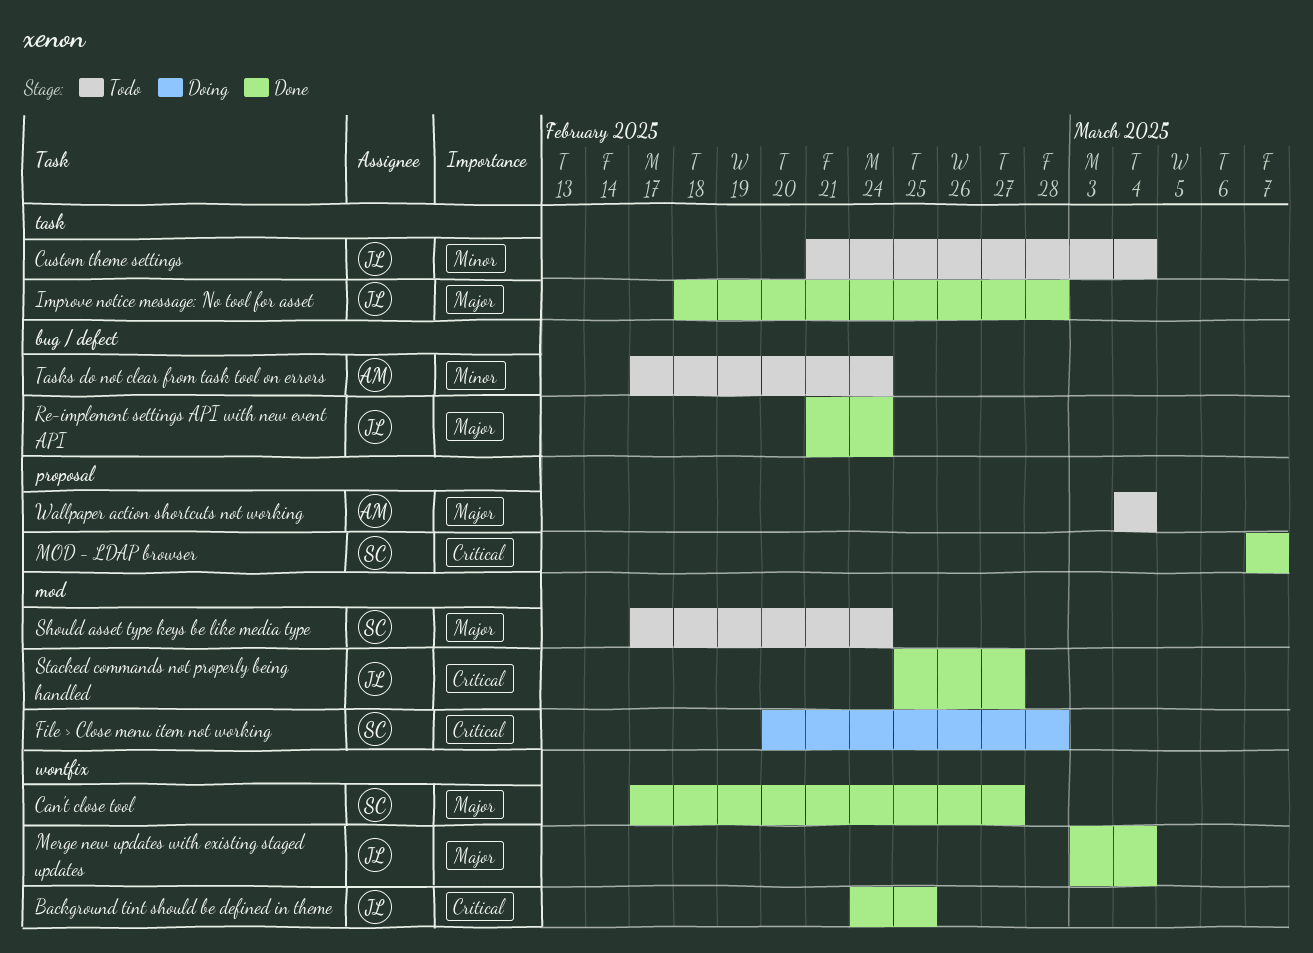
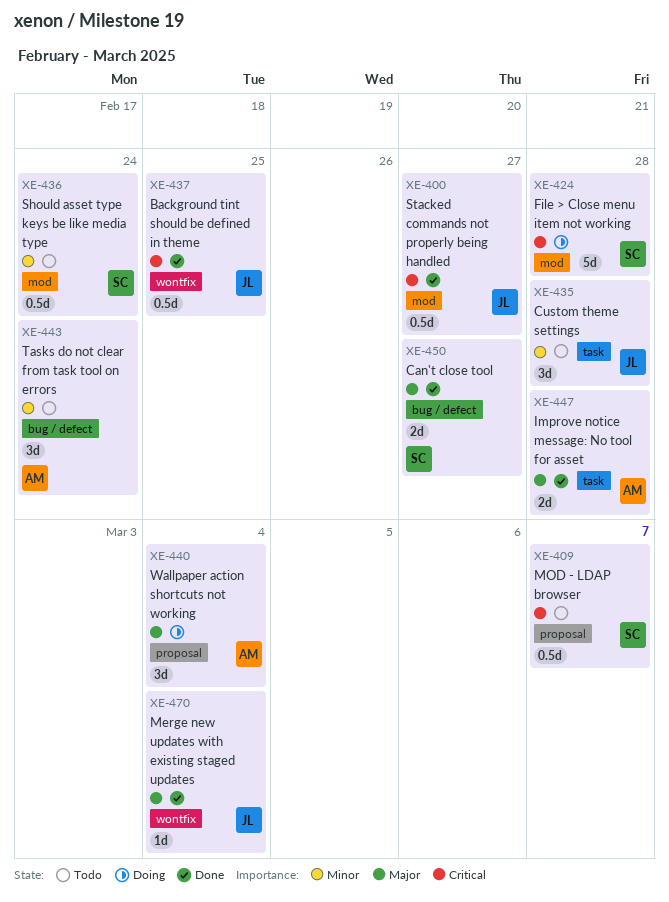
Can't close tool, label: wontfix -> bug / defect
Custom theme settings, due: Mar 4 -> Feb 28
Improve notice message: No tool for asset, owner: JL -> AM
MOD - LDAP browser, status: Done -> Todo
Re-implement settings API with new event API: present -> none
Should asset type keys be like media type, priority: Major -> Minor
Wallpaper action shortcuts not working, status: Todo -> Doing

